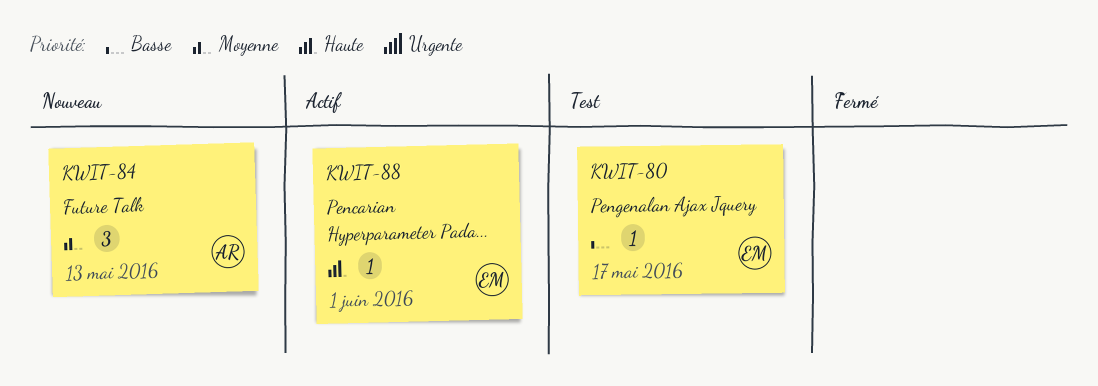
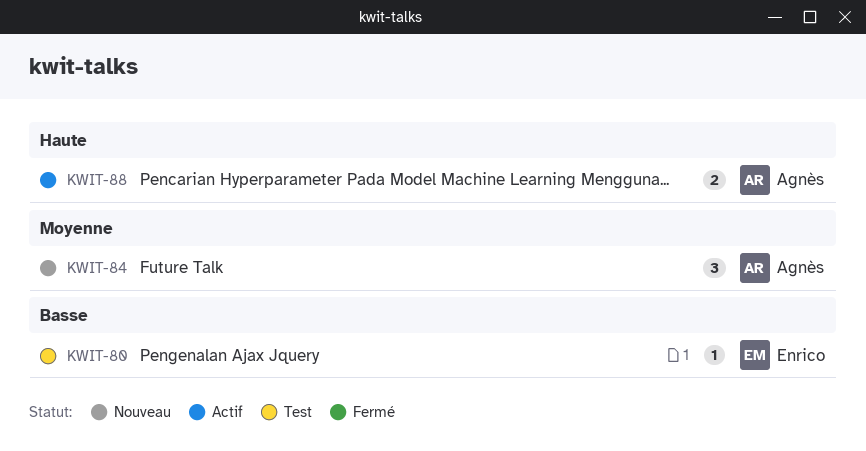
KWIT-88, owner: Enrico -> Agnès
KWIT-88, estimate: 1 -> 2

